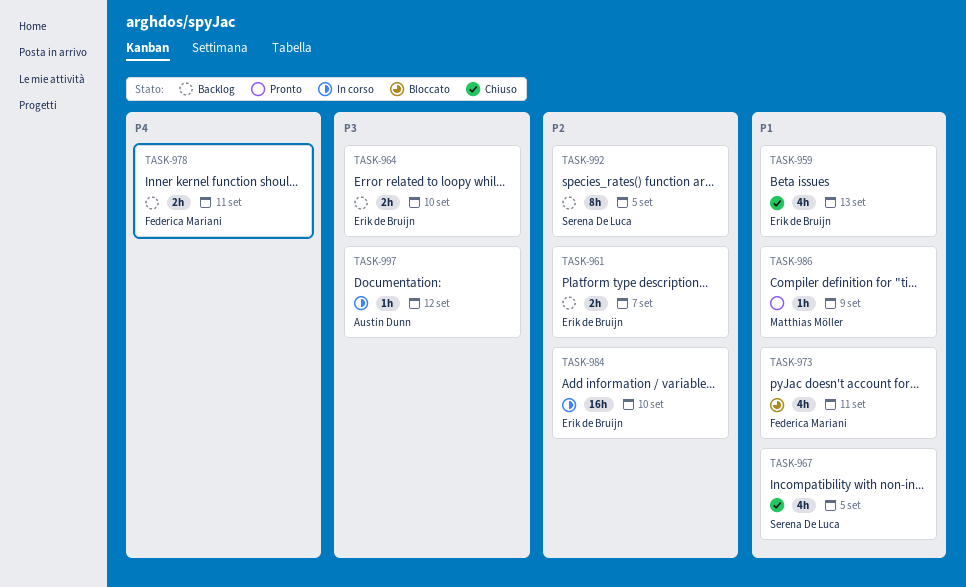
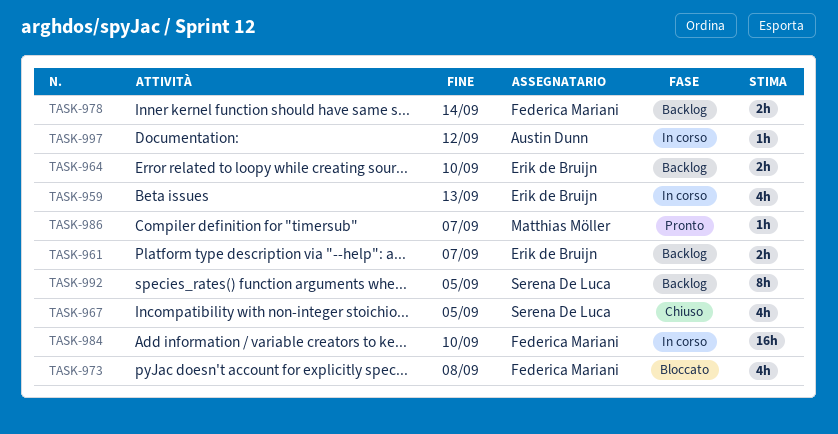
TASK-959, status: Chiuso -> In corso
TASK-973, due: Sep 11 -> Sep 8
TASK-978, due: Sep 11 -> Sep 14
TASK-984, owner: Erik de Bruijn -> Federica Mariani
TASK-986, due: Sep 9 -> Sep 7

